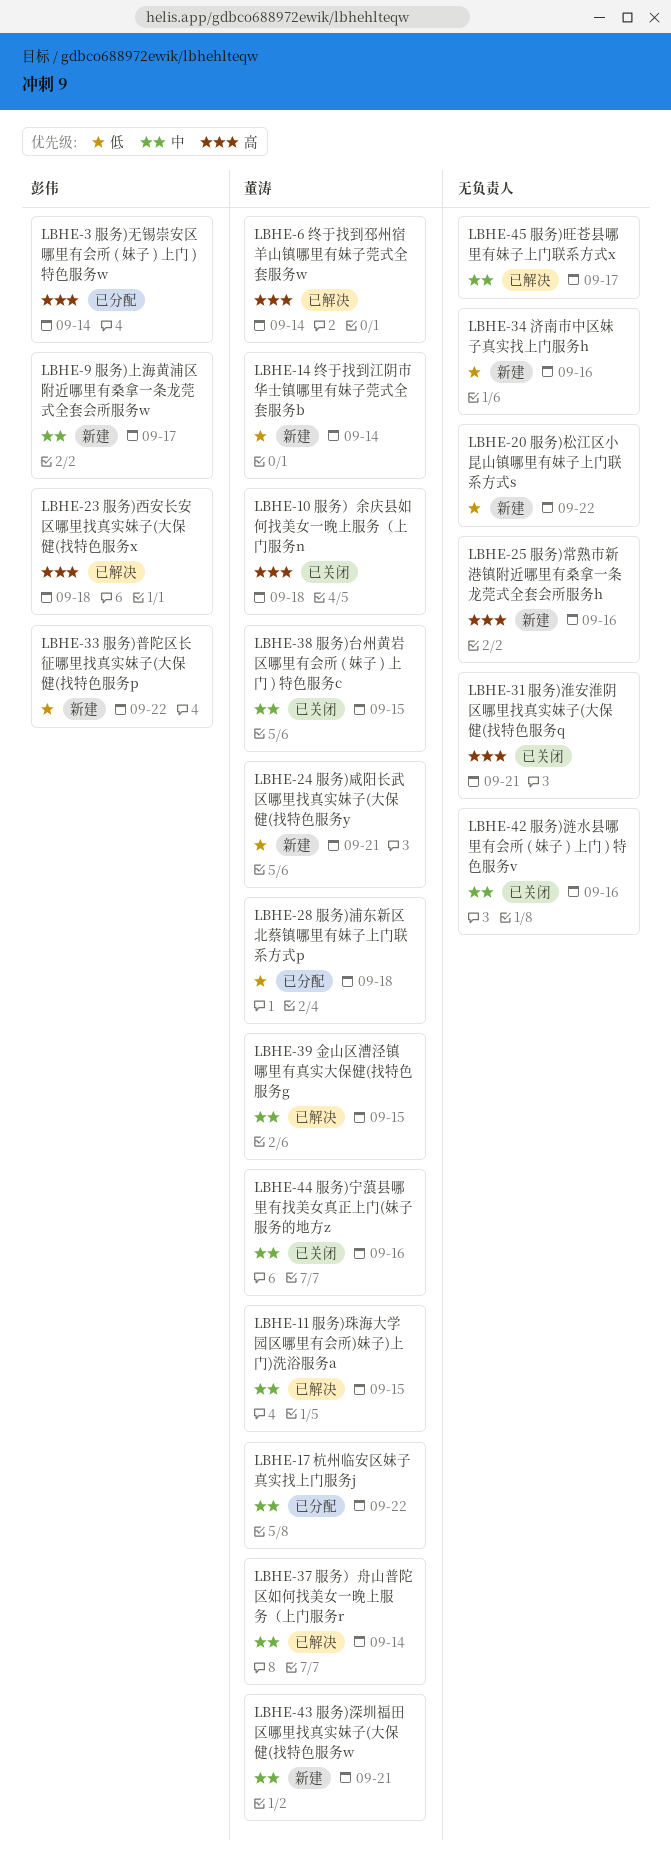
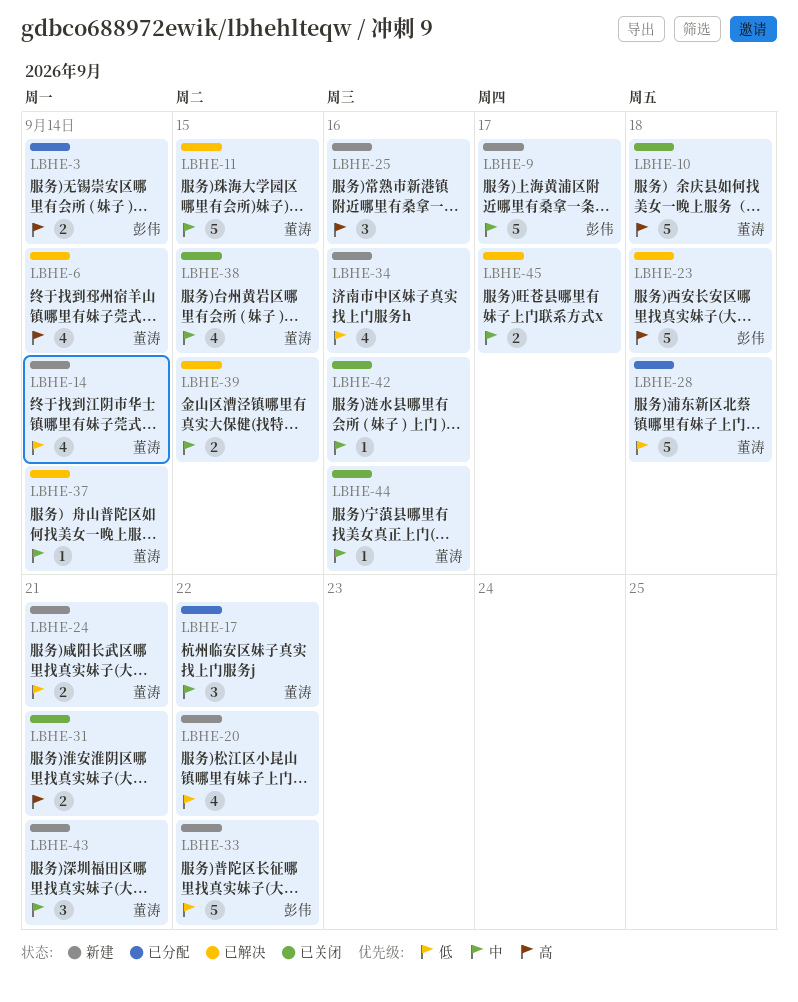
LBHE-39, owner: 董涛 -> none

